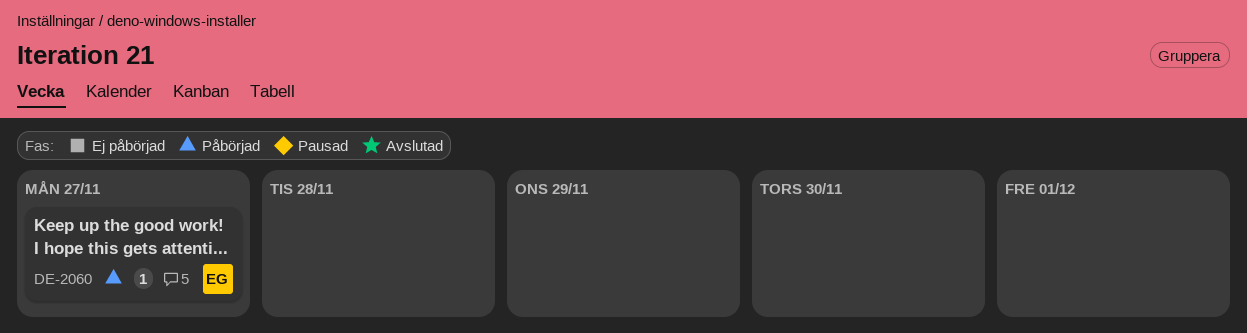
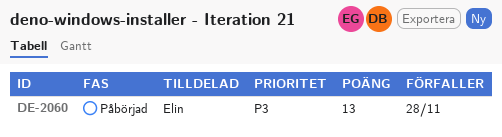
DE-2060, estimate: 1 -> 13
DE-2060, due: Nov 27 -> Nov 28

